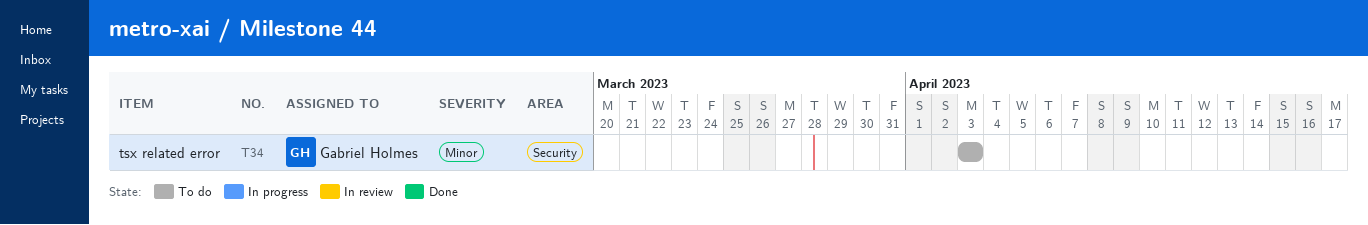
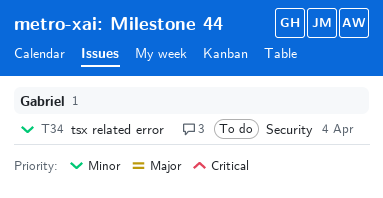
T34, due: Apr 3 -> Apr 4

